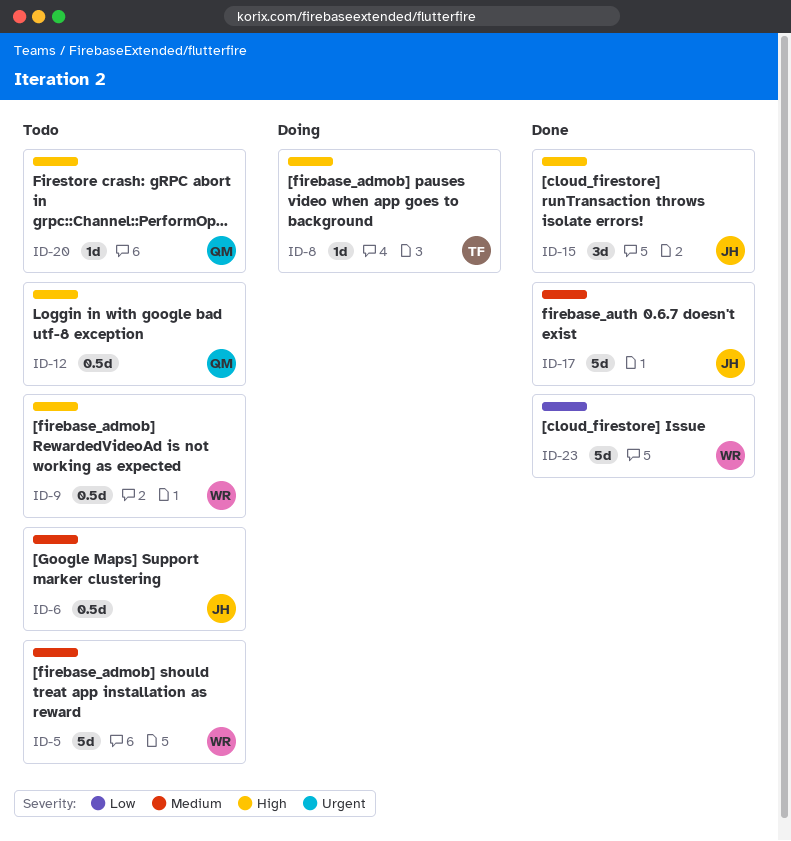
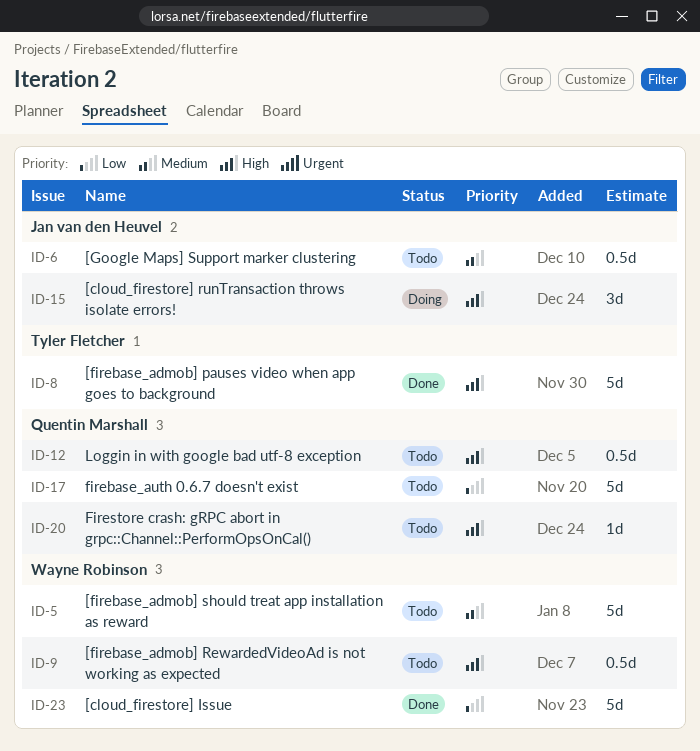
ID-8, status: Doing -> Done
ID-8, estimate: 1d -> 5d
ID-15, status: Done -> Doing
ID-17, status: Done -> Todo
ID-17, owner: Jan van den Heuvel -> Quentin Marshall
ID-17, priority: Medium -> Low

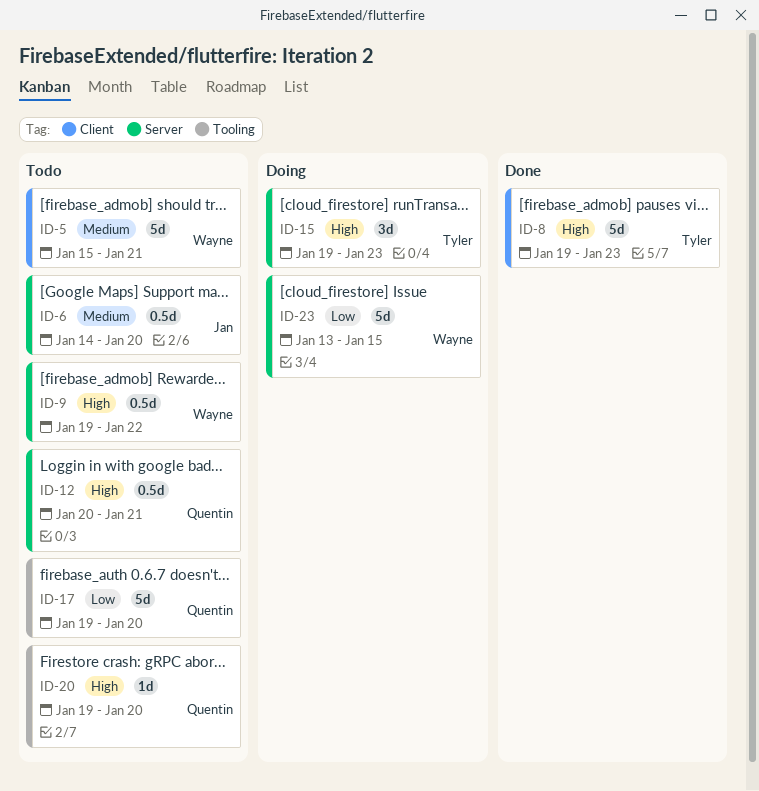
ID-15, owner: Jan van den Heuvel -> Tyler Fletcher
ID-23, status: Done -> Doing

